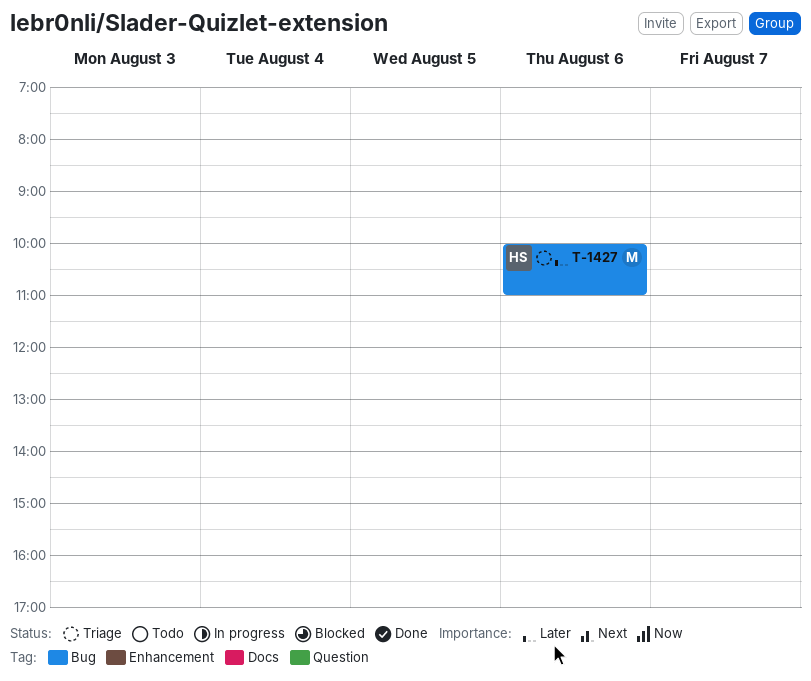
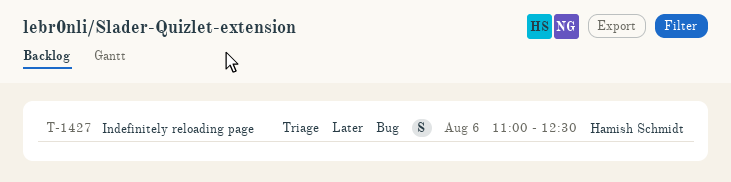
T-1427, estimate: M -> S
T-1427, begins: 10:00 -> 11:00
T-1427, ends: 11:00 -> 12:30

